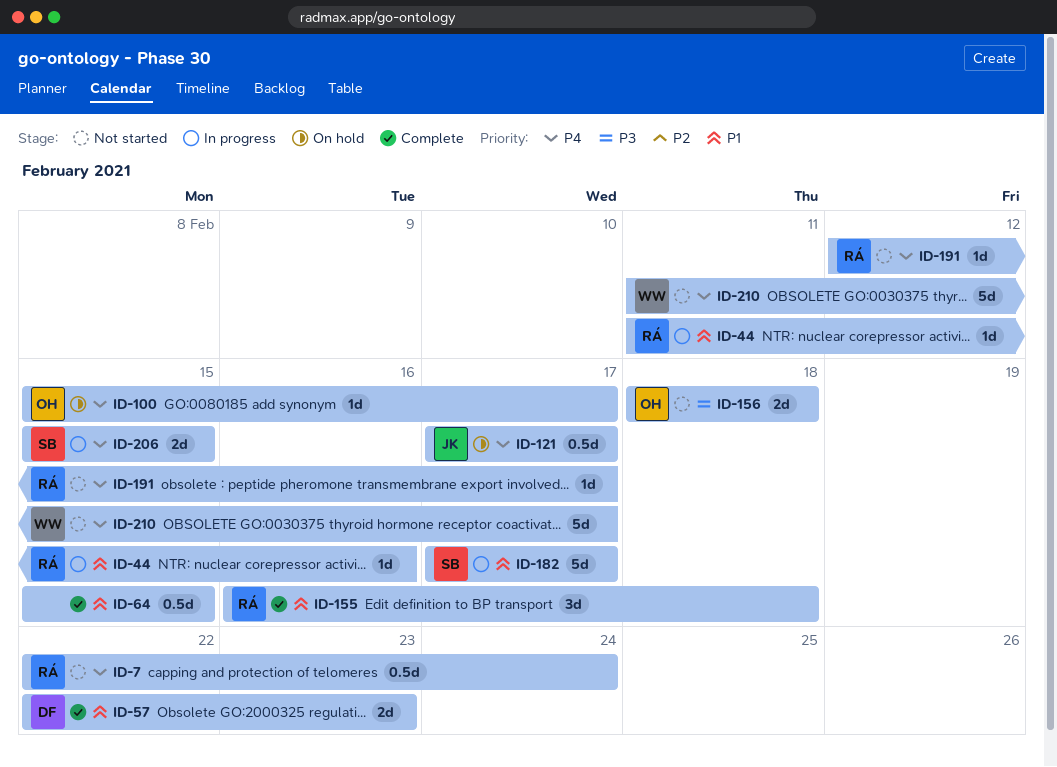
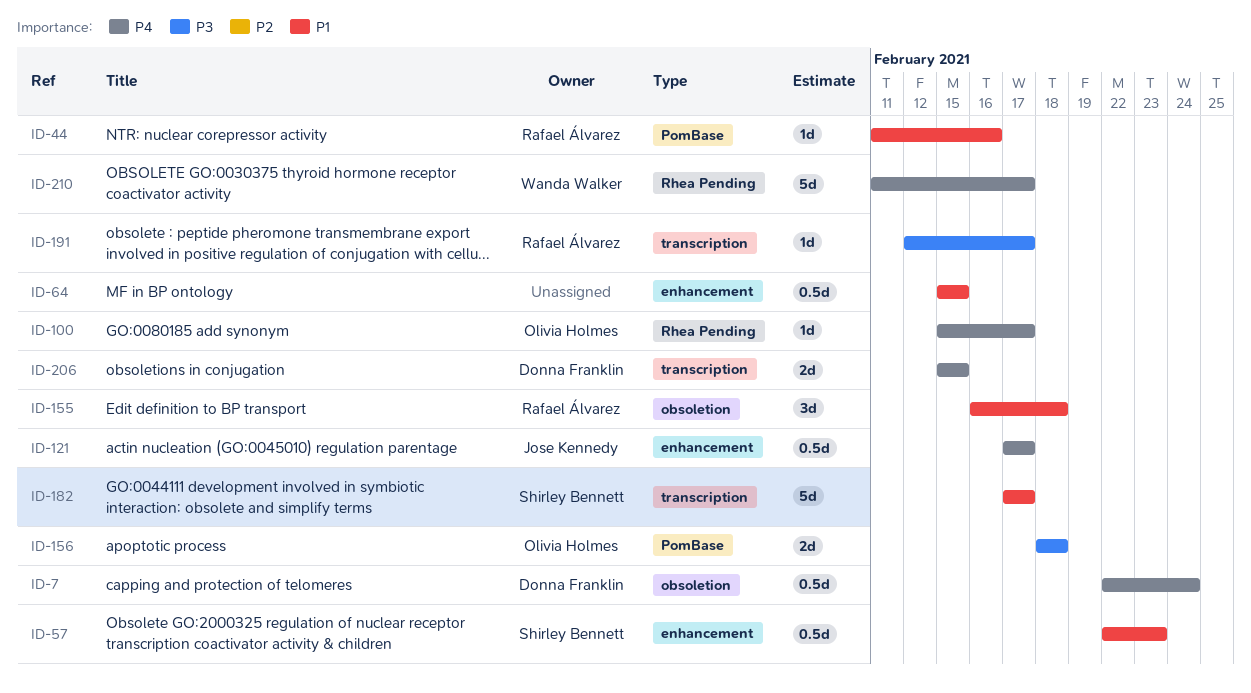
ID-7, owner: Rafael Álvarez -> Donna Franklin
ID-57, owner: Donna Franklin -> Shirley Bennett
ID-57, estimate: 2d -> 0.5d
ID-191, priority: P4 -> P3
ID-206, owner: Shirley Bennett -> Donna Franklin

